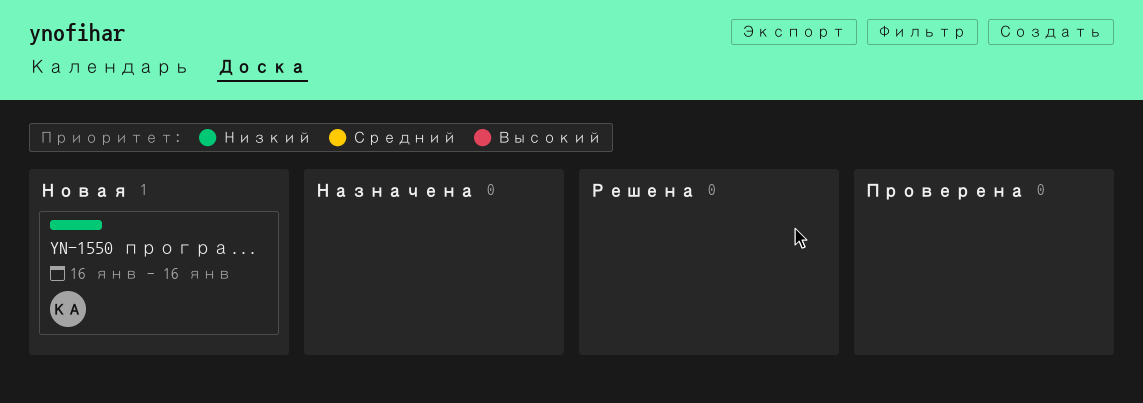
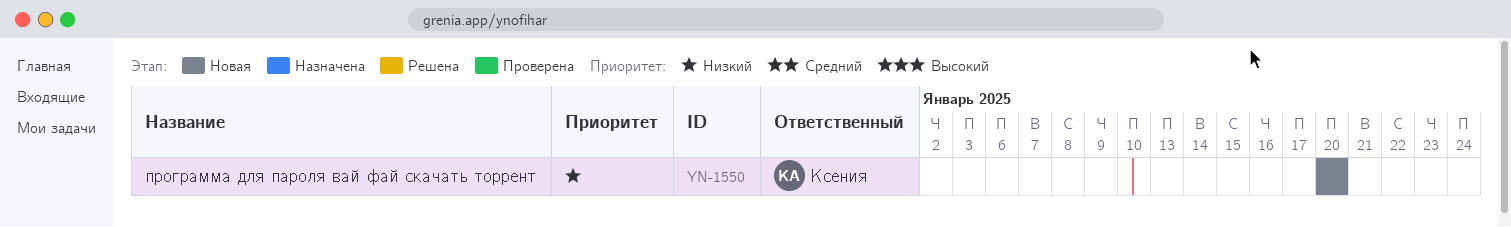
YN-1550, start: Jan 16 -> Jan 20
YN-1550, due: Jan 16 -> Jan 20

